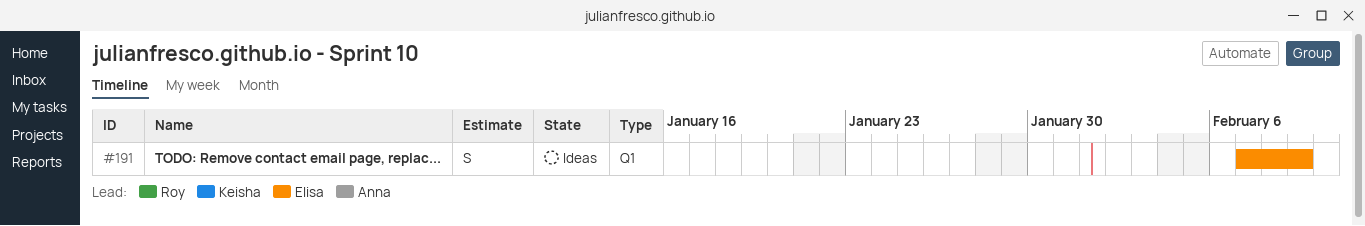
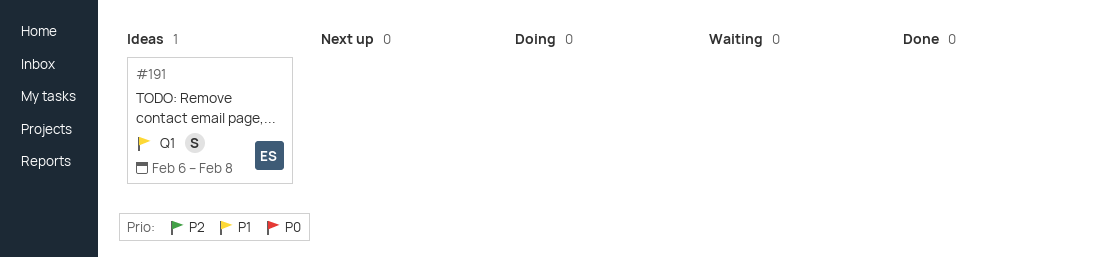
#191, start: Feb 7 -> Feb 6
#191, due: Feb 9 -> Feb 8

